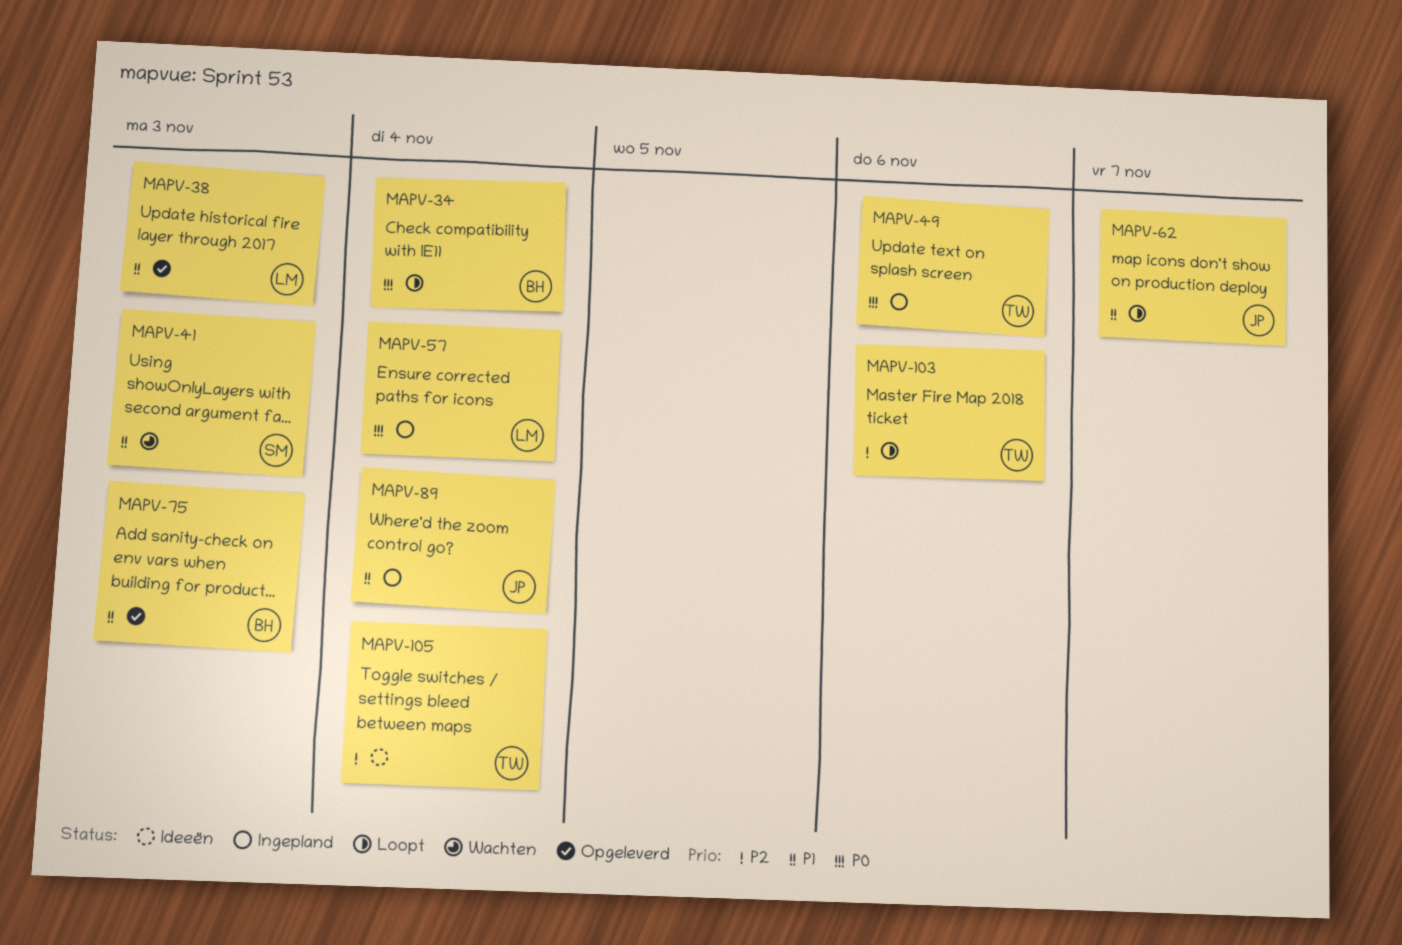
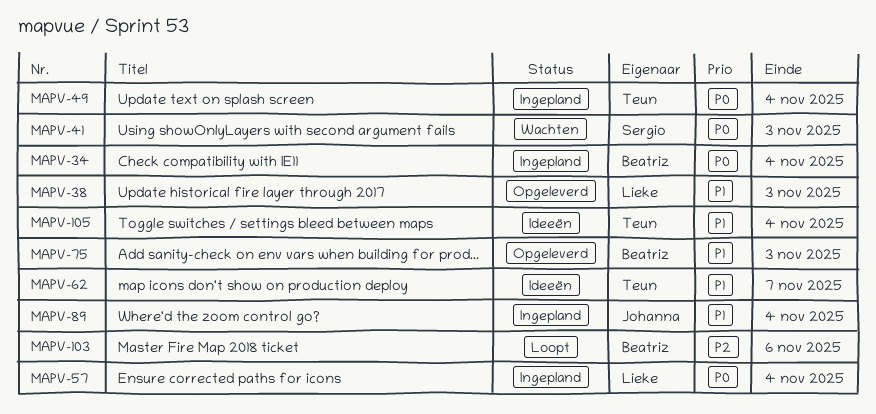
MAPV-34, status: Loopt -> Ingepland
MAPV-41, priority: P1 -> P0
MAPV-49, due: Nov 6 -> Nov 4
MAPV-62, status: Loopt -> Ideeën
MAPV-62, owner: Johanna -> Teun
MAPV-103, owner: Teun -> Beatriz
MAPV-105, priority: P2 -> P1

